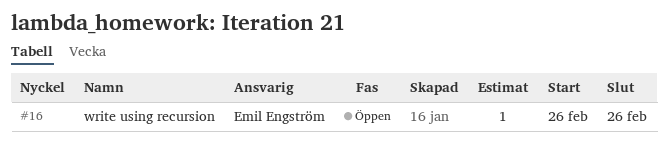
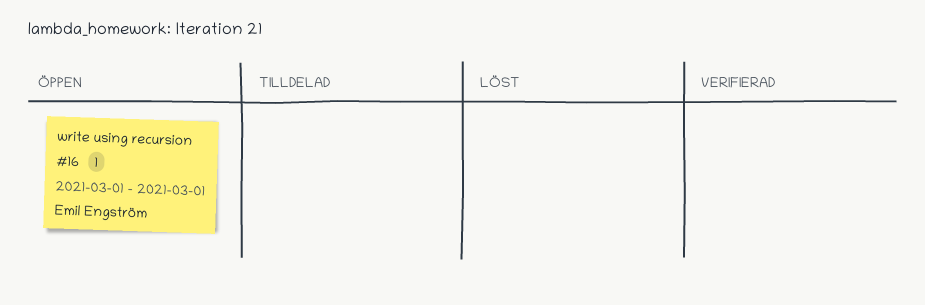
#16, start: Feb 26 -> Mar 1
#16, due: Feb 26 -> Mar 1

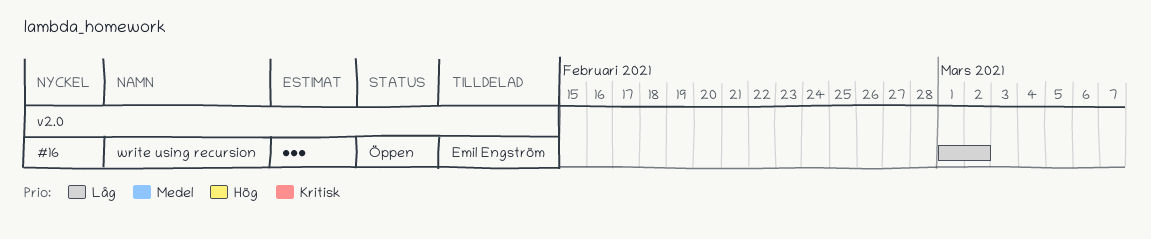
#16, estimate: 1 -> 3
#16, due: Mar 1 -> Mar 2

